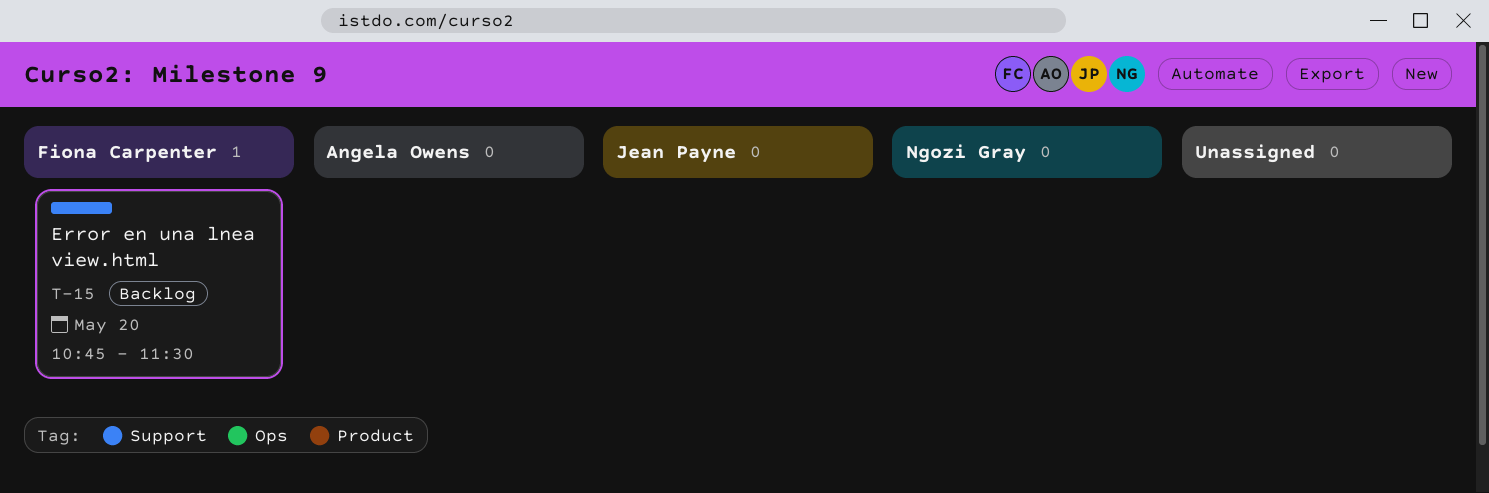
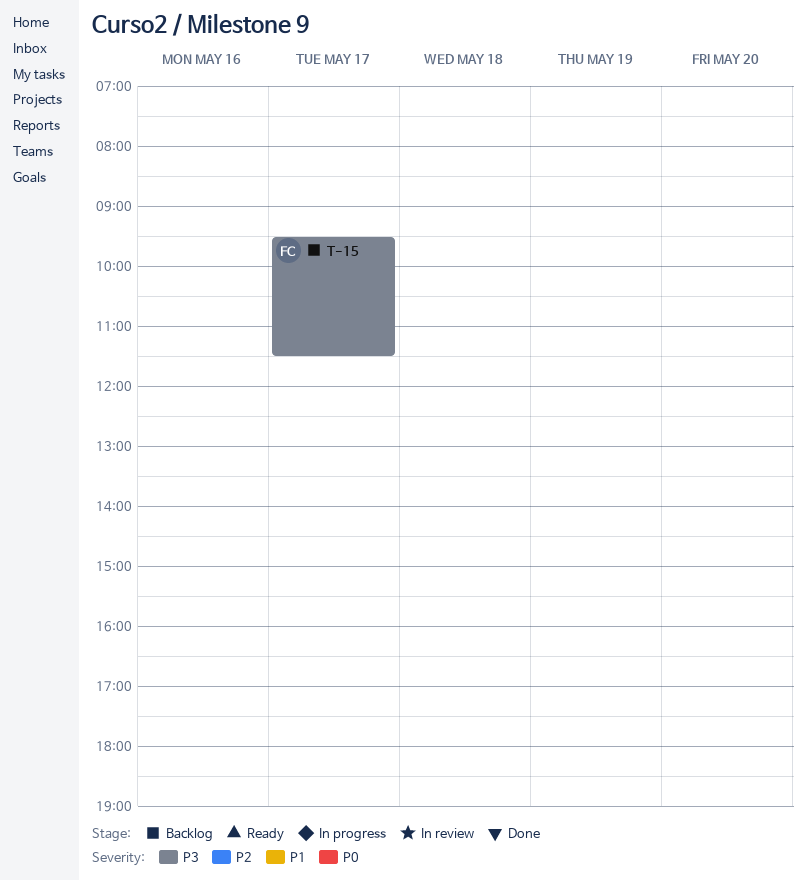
T-15, day: May 20 -> May 17
T-15, begins: 10:45 -> 09:30

